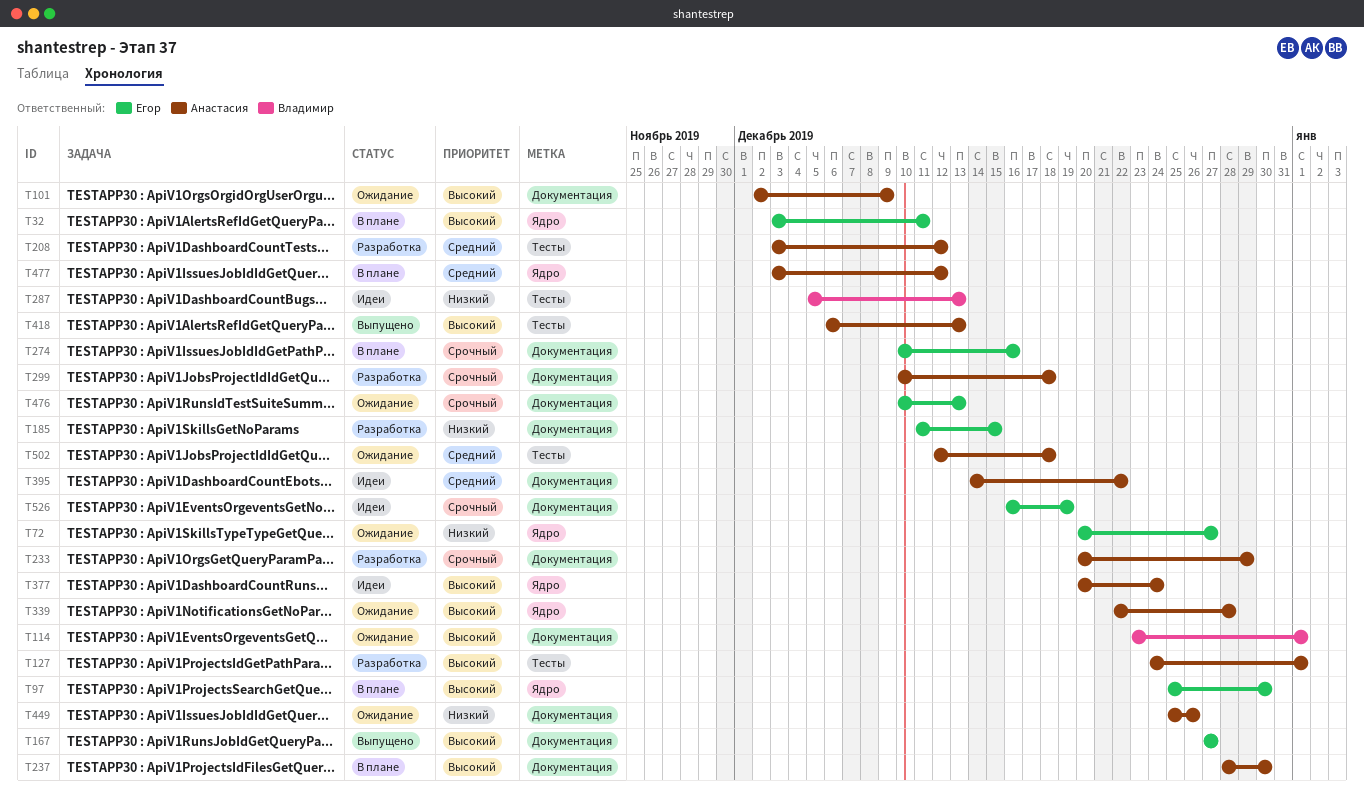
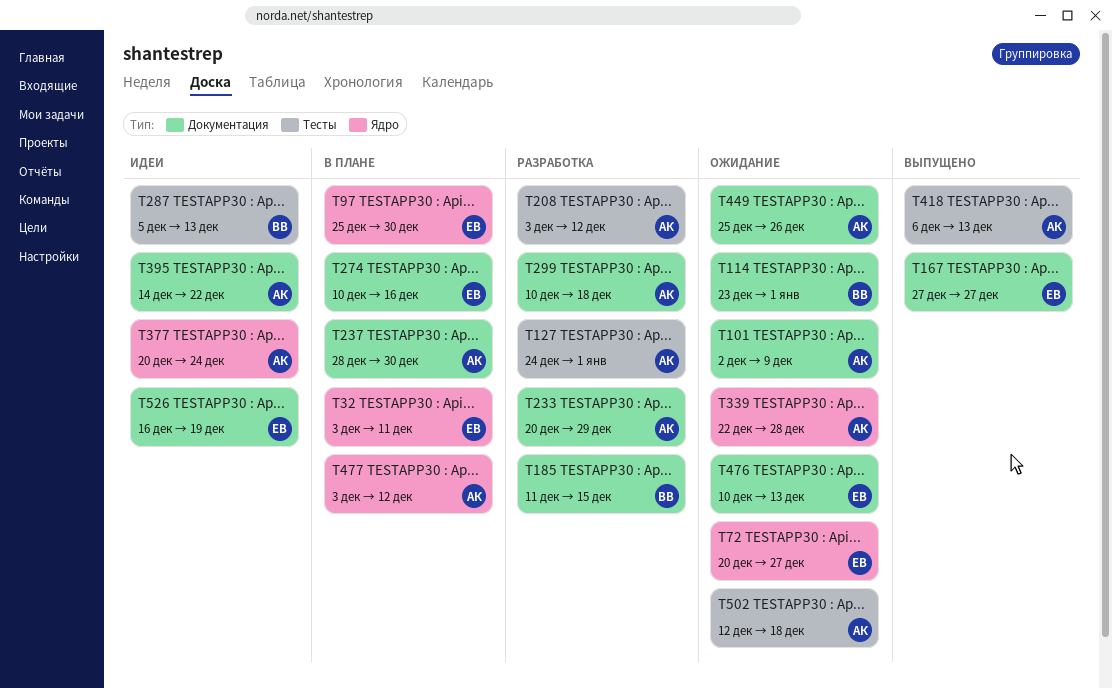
T185, owner: Егор -> Владимир

